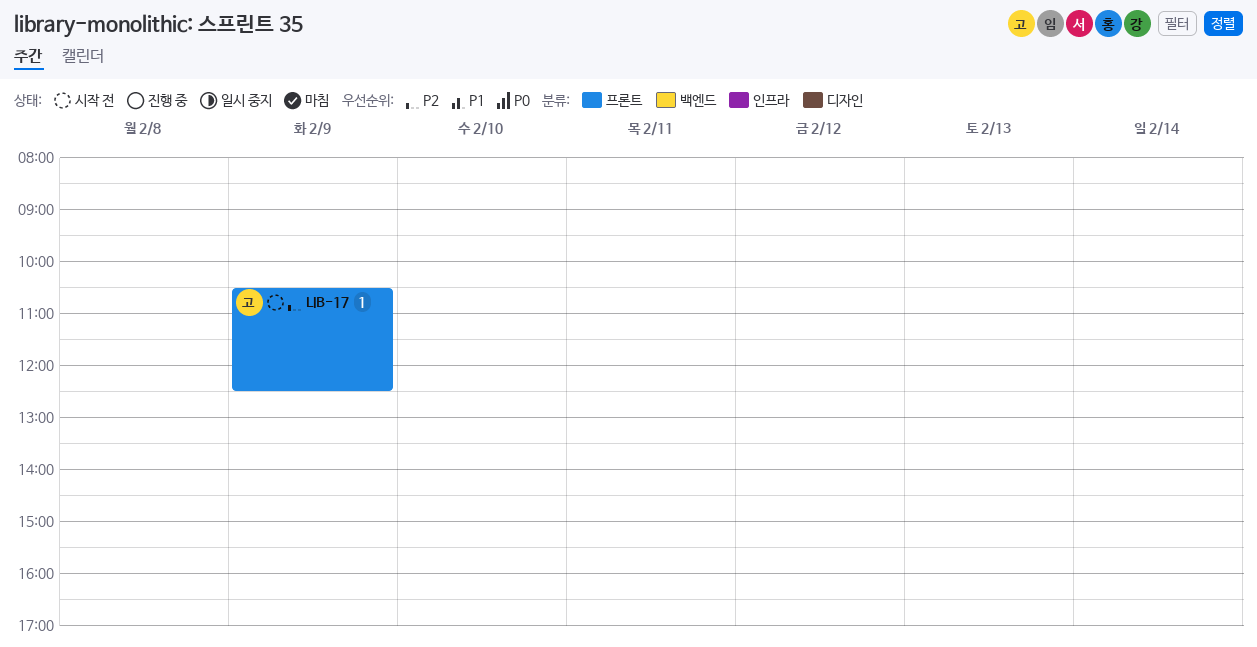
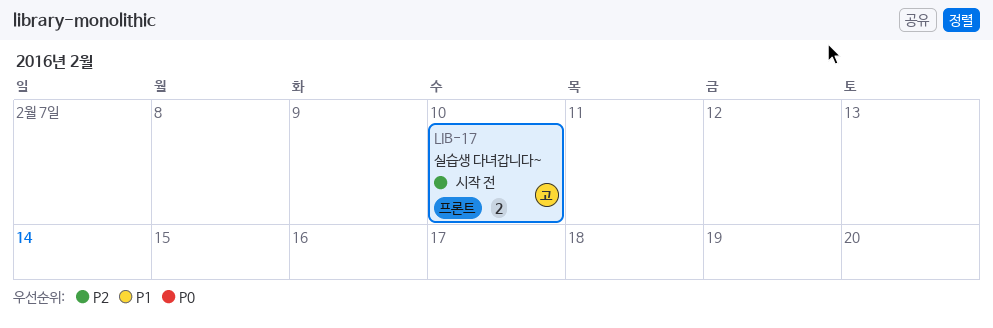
LIB-17, estimate: 1 -> 2
LIB-17, day: Feb 9 -> Feb 10

